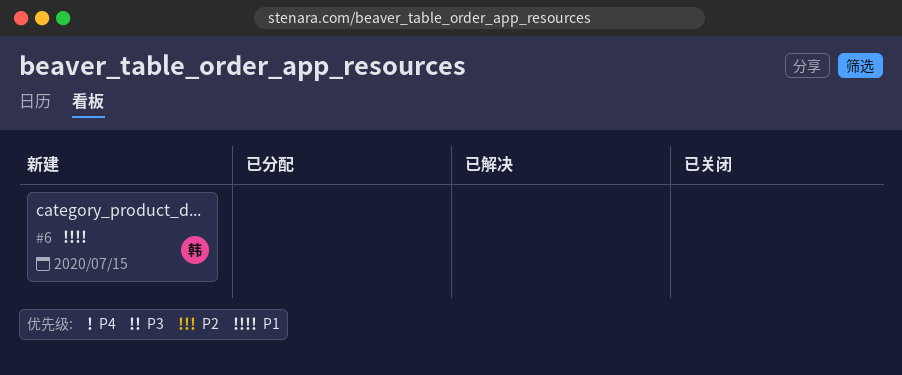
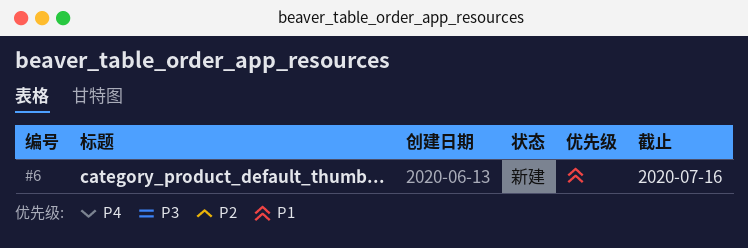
#6, due: Jul 15 -> Jul 16

